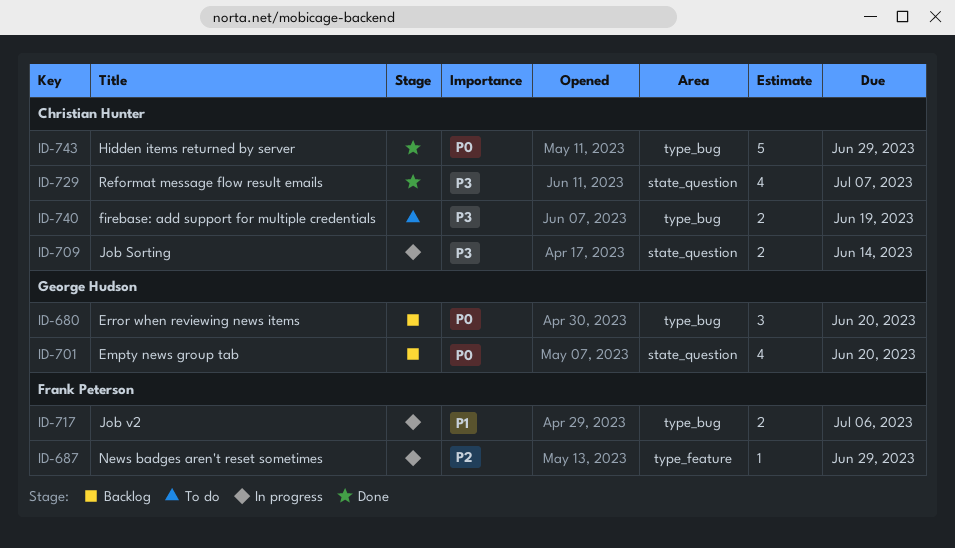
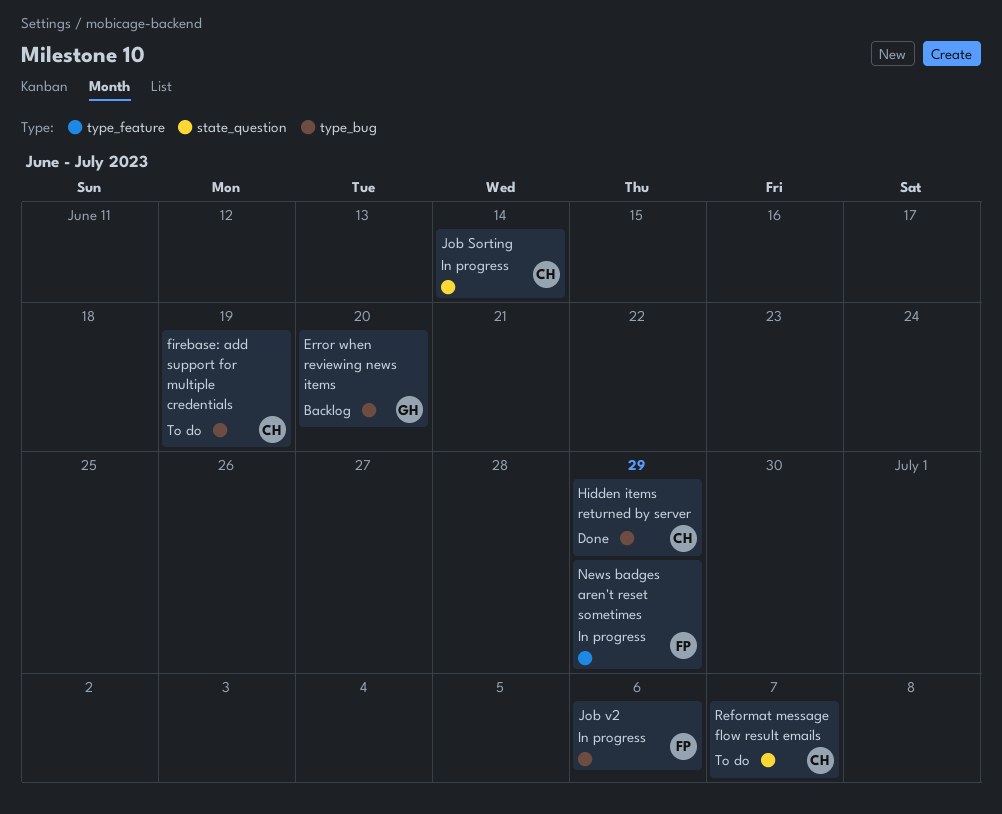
Empty news group tab: present -> none
Reformat message flow result emails, status: Done -> To do

